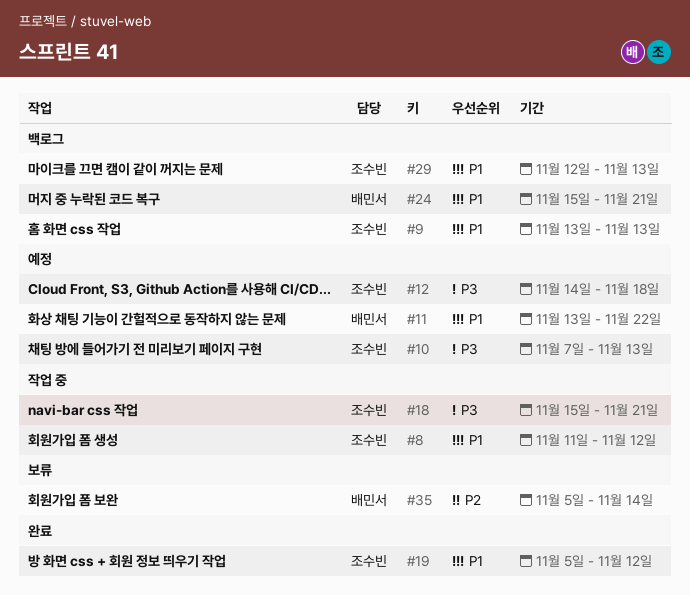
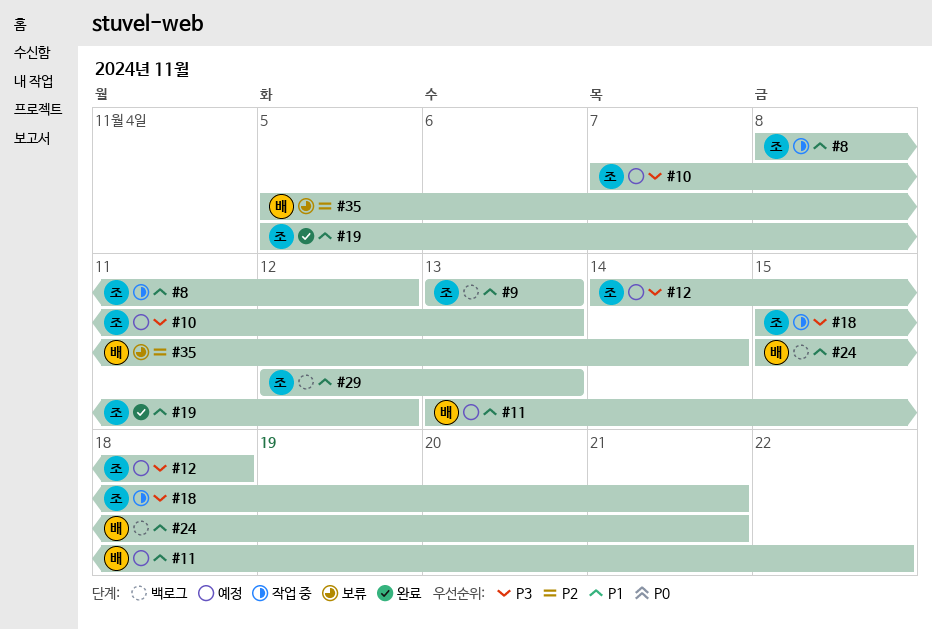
#8, start: Nov 11 -> Nov 8

